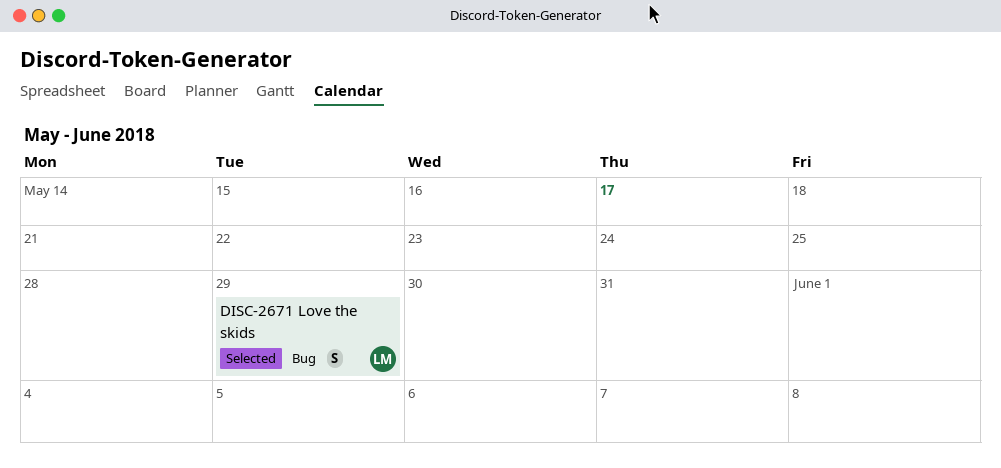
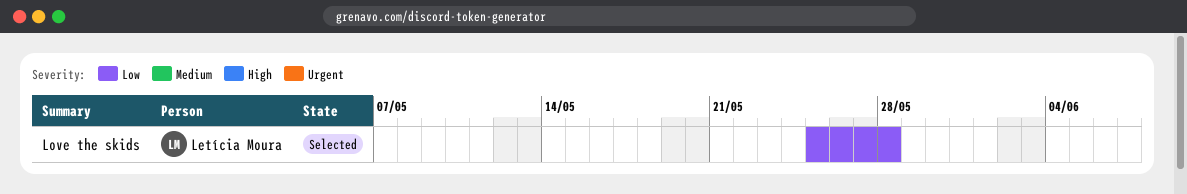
Love the skids, due: May 29 -> May 28

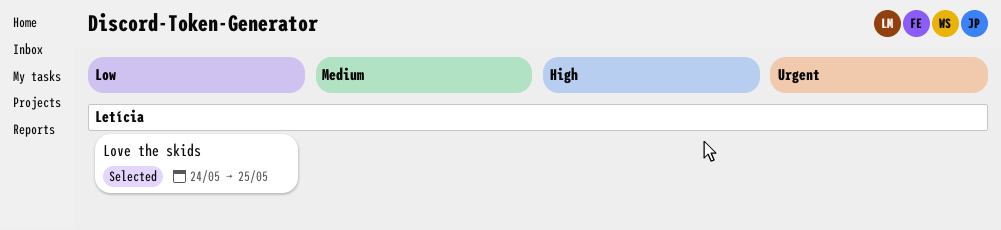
Love the skids, start: May 25 -> May 24
Love the skids, due: May 28 -> May 25

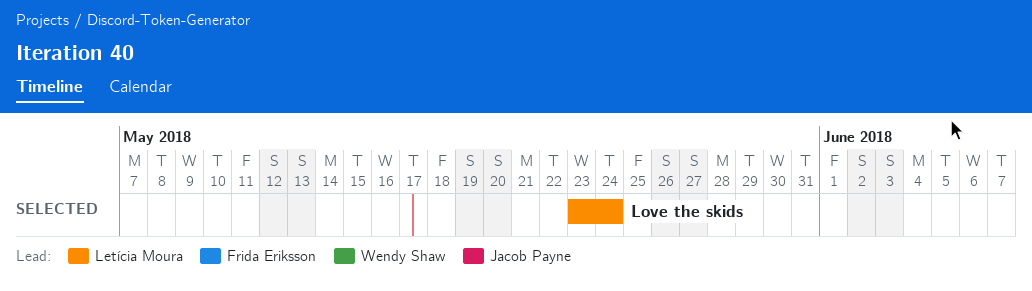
Love the skids, start: May 24 -> May 23
Love the skids, due: May 25 -> May 24

